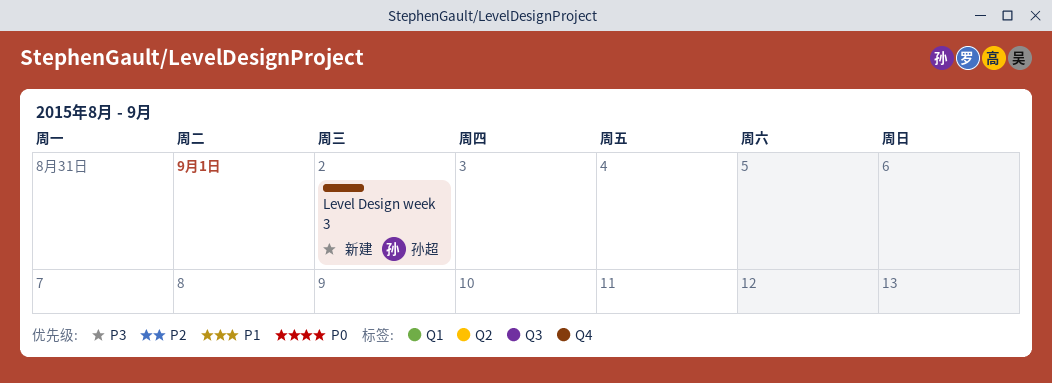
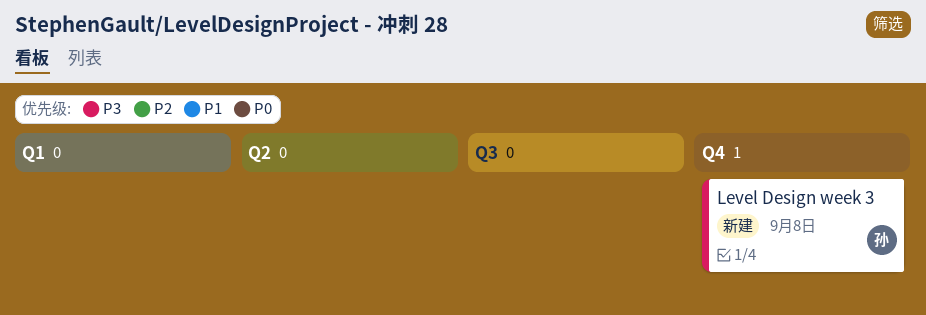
Level Design week 3, due: Sep 2 -> Sep 8

